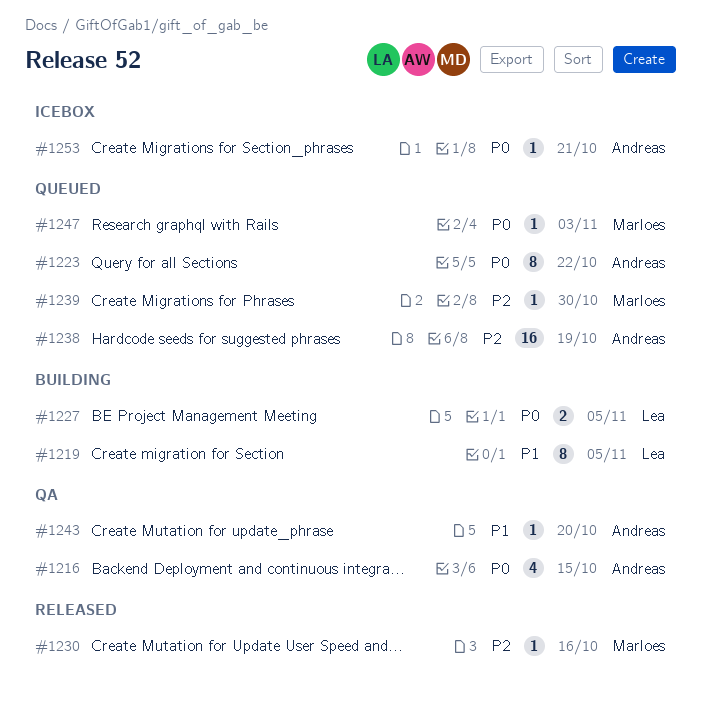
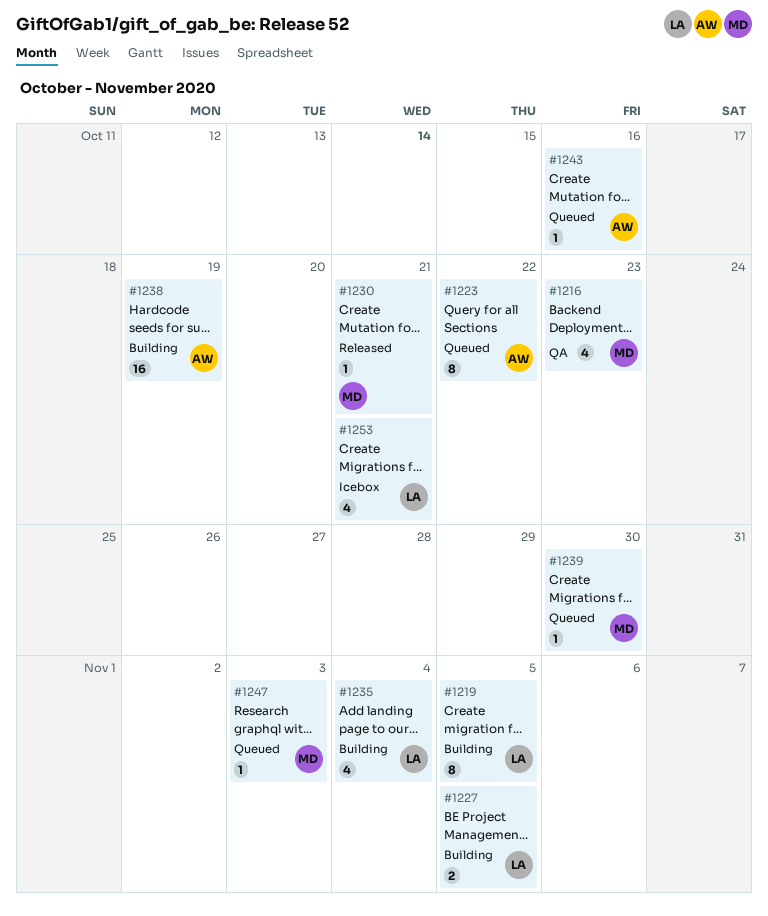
#1216, owner: Andreas -> Marloes
#1216, due: Oct 15 -> Oct 23
#1230, due: Oct 16 -> Oct 21
#1235: none -> present
#1238, status: Queued -> Building
#1243, status: QA -> Queued
#1243, due: Oct 20 -> Oct 16
#1253, owner: Andreas -> Lea
#1253, estimate: 1 -> 4

